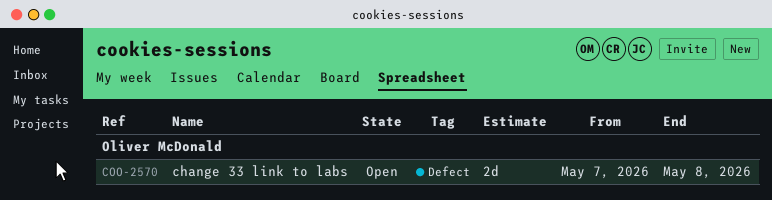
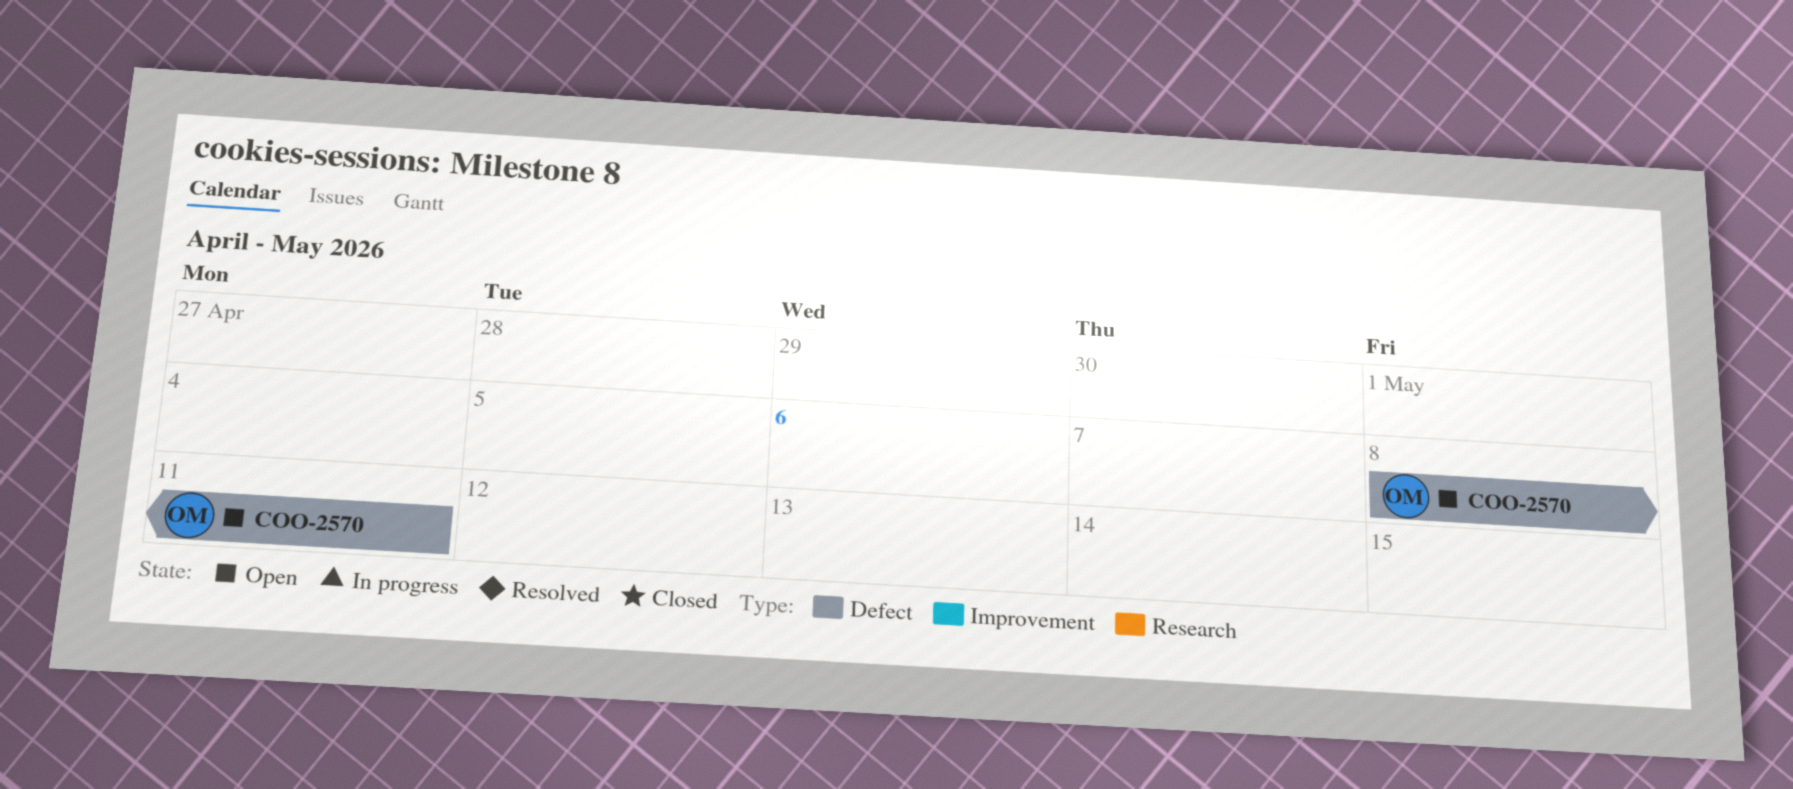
COO-2570, start: May 7 -> May 8
COO-2570, due: May 8 -> May 11

